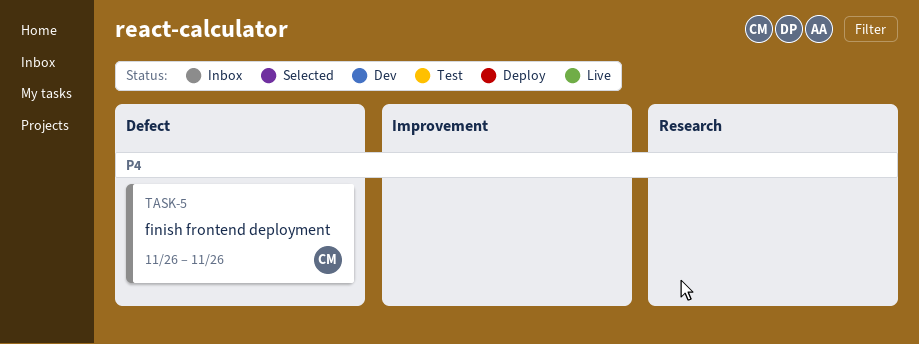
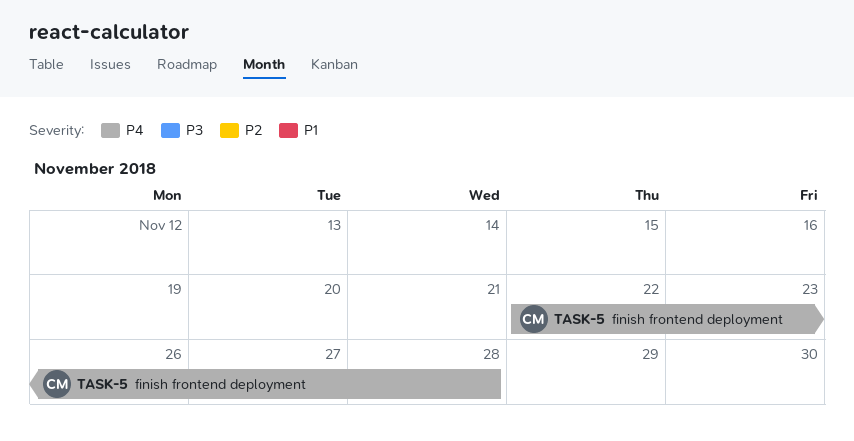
TASK-5, start: Nov 26 -> Nov 22
TASK-5, due: Nov 26 -> Nov 28

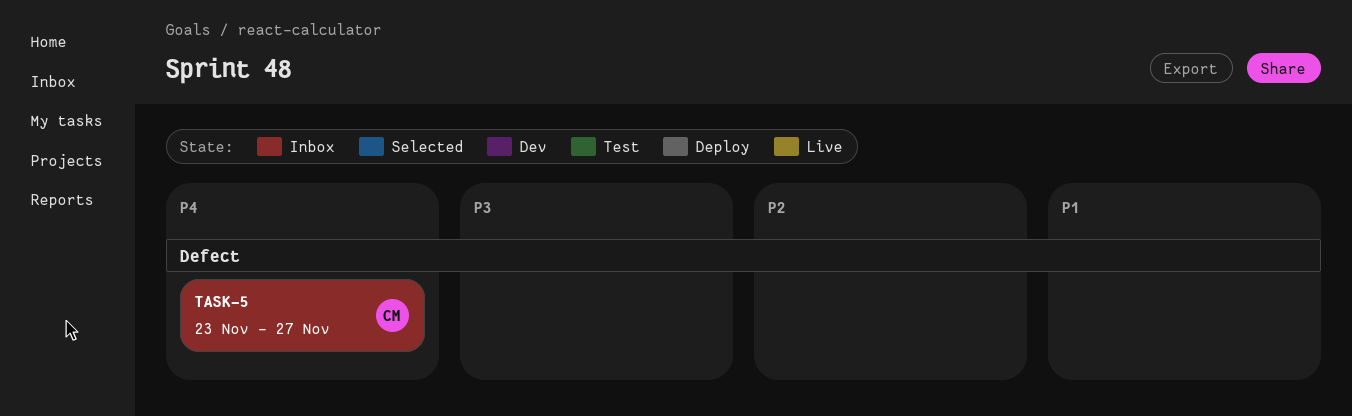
TASK-5, start: Nov 22 -> Nov 23
TASK-5, due: Nov 28 -> Nov 27

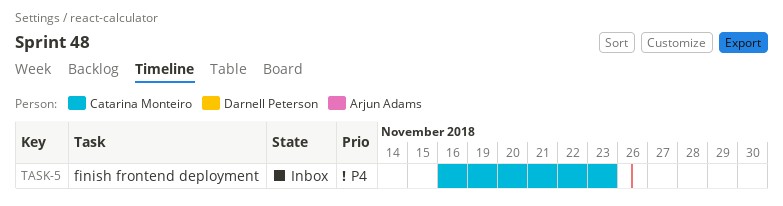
TASK-5, start: Nov 23 -> Nov 16
TASK-5, due: Nov 27 -> Nov 23

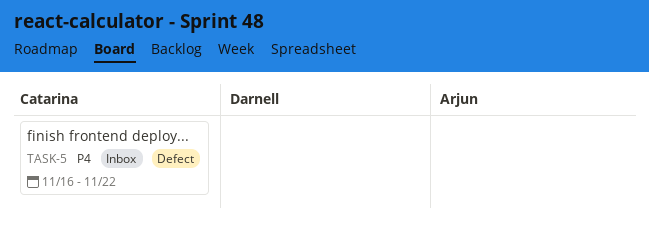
TASK-5, due: Nov 23 -> Nov 22

